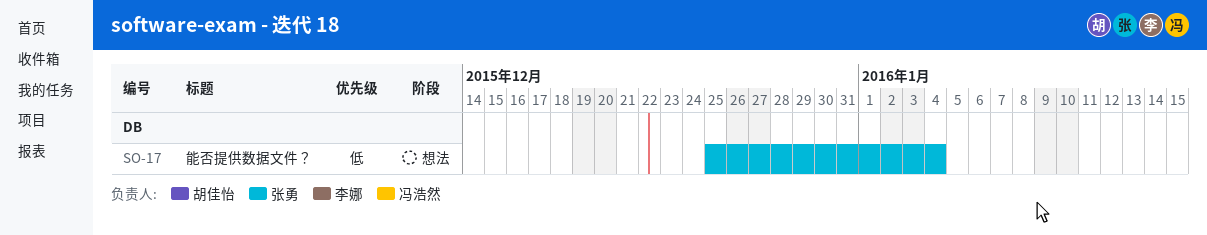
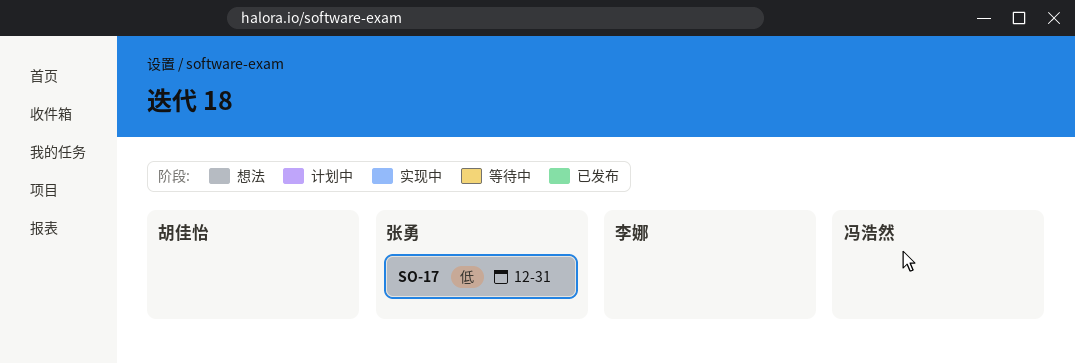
SO-17, due: Jan 4 -> Dec 31

